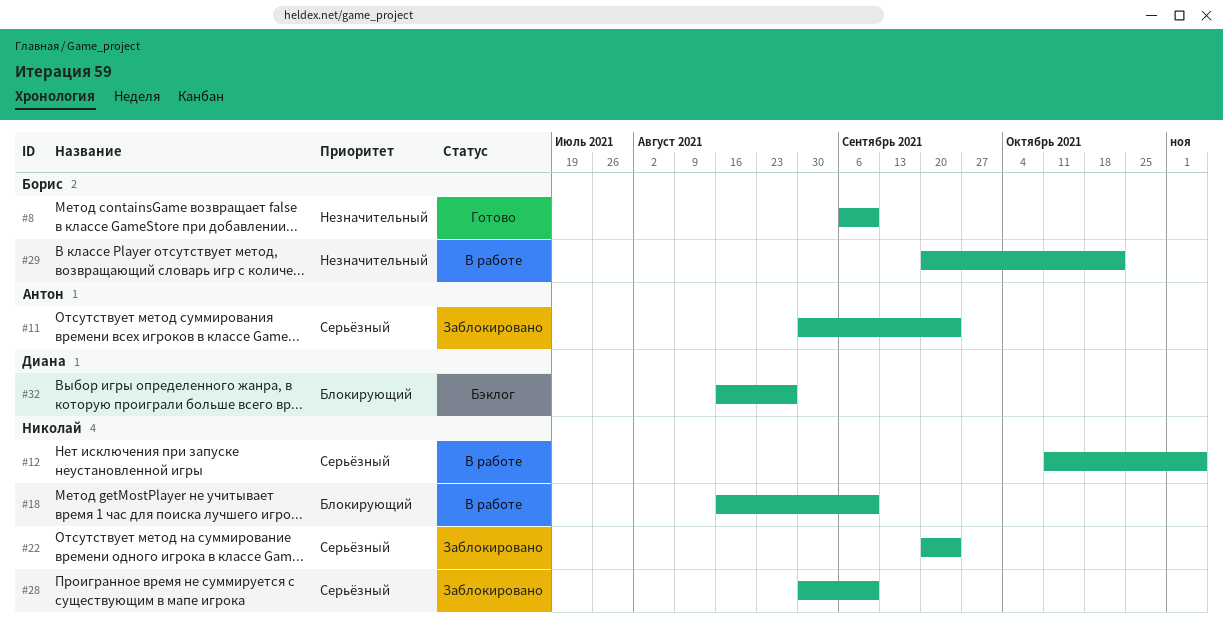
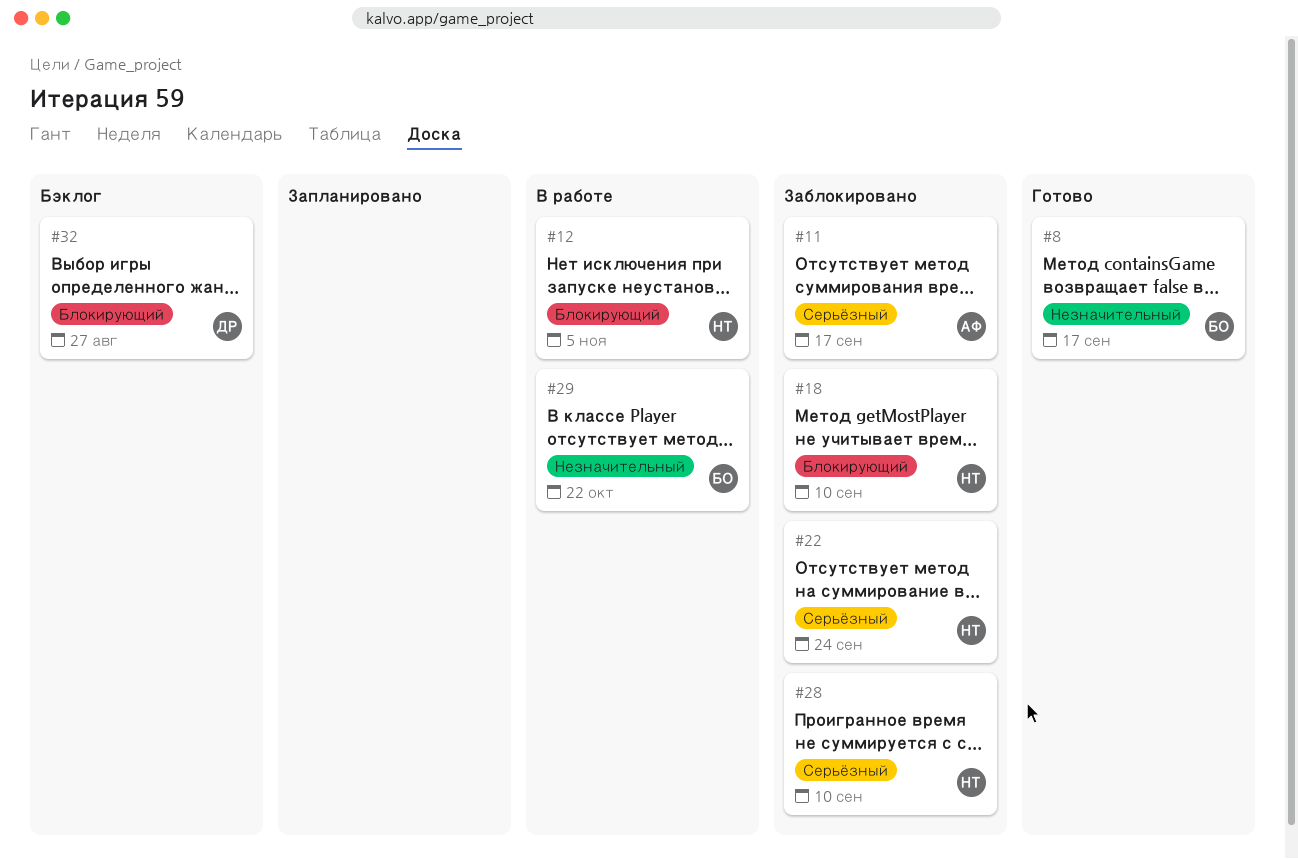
#8, due: Sep 10 -> Sep 17
#11, due: Sep 24 -> Sep 17
#12, priority: Серьёзный -> Блокирующий
#18, status: В работе -> Заблокировано

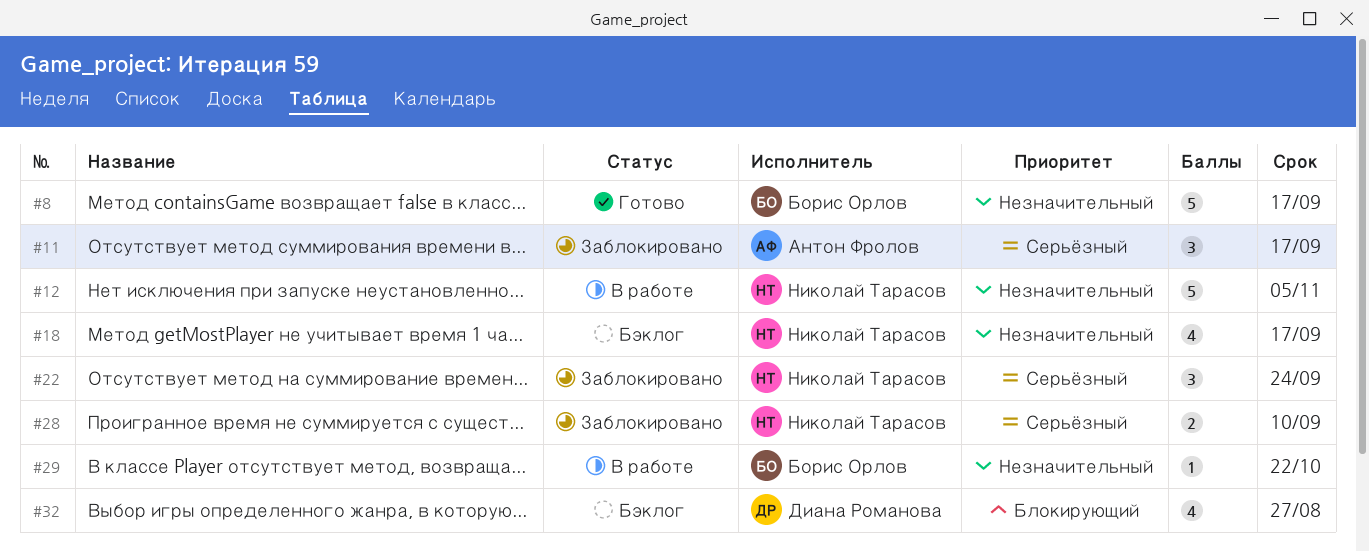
#12, priority: Блокирующий -> Незначительный
#18, status: Заблокировано -> Бэклог
#18, priority: Блокирующий -> Незначительный
#18, due: Sep 10 -> Sep 17

